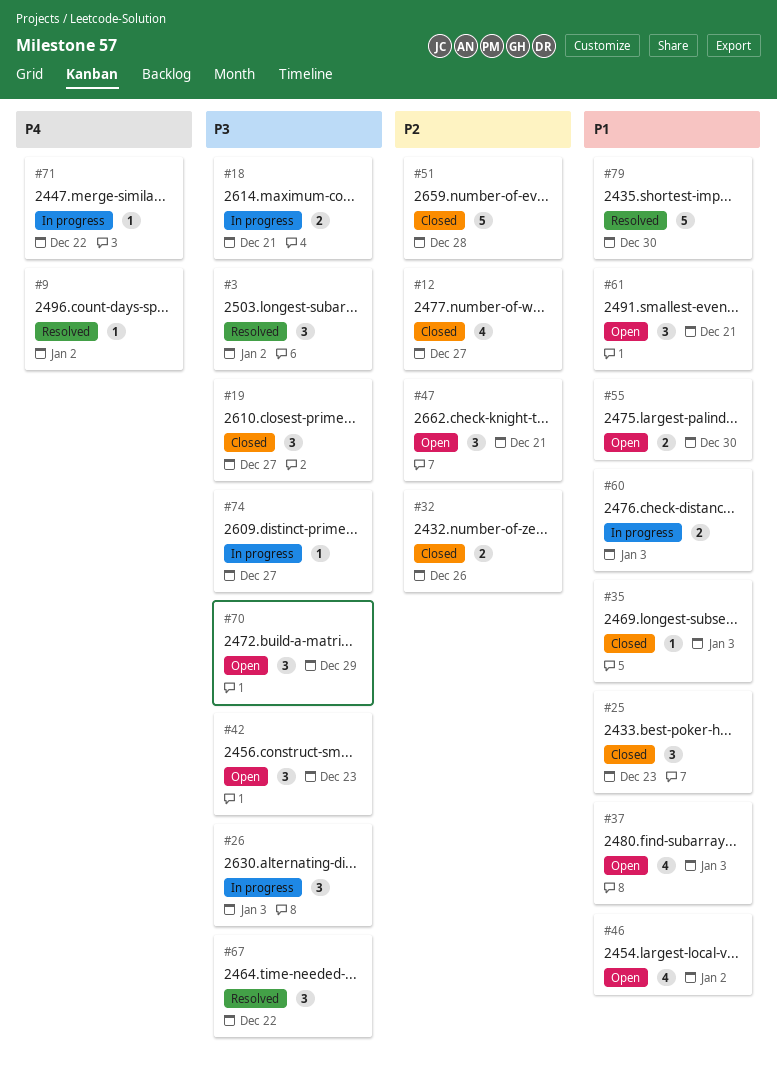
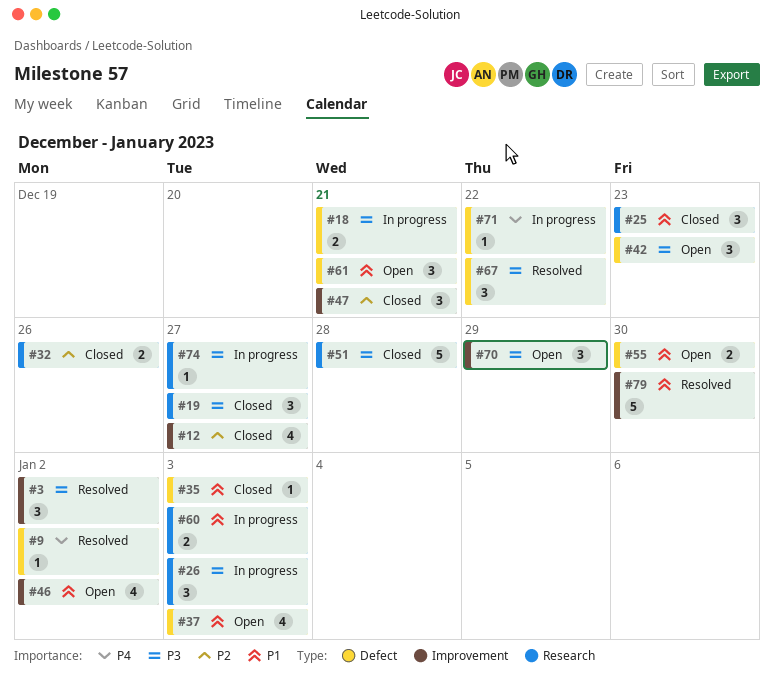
#47, status: Open -> Closed
#51, priority: P2 -> P3

